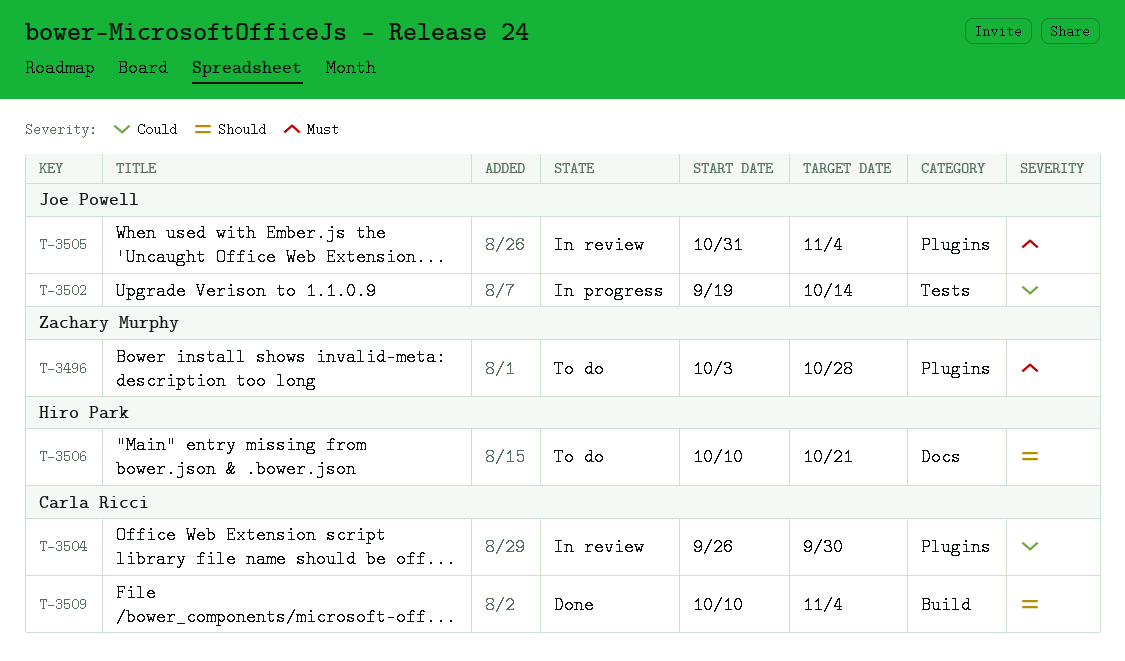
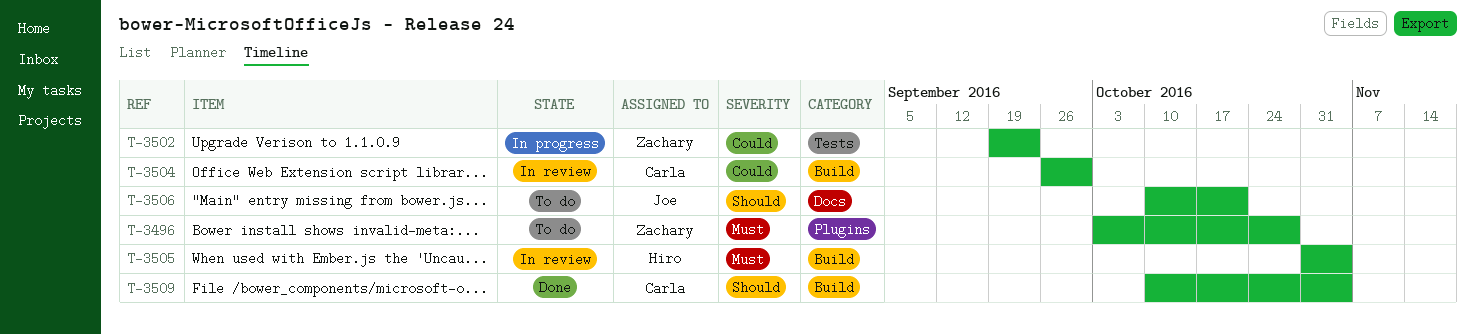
T-3502, owner: Joe Powell -> Zachary Murphy
T-3502, due: Oct 14 -> Sep 23
T-3504, label: Plugins -> Build
T-3505, owner: Joe Powell -> Hiro Park
T-3505, label: Plugins -> Build
T-3506, owner: Hiro Park -> Joe Powell

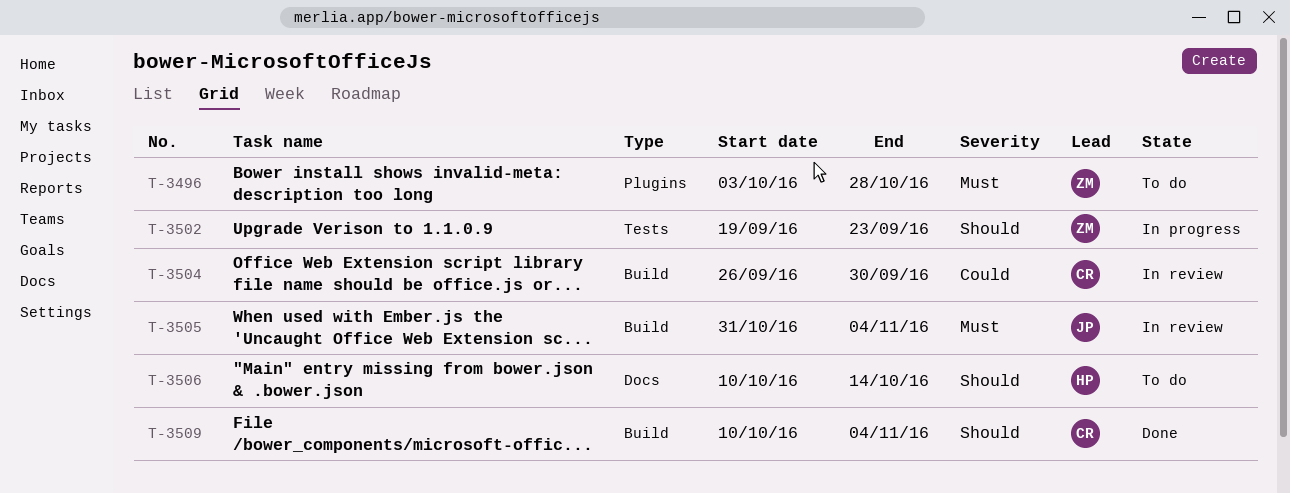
T-3502, priority: Could -> Should
T-3505, owner: Hiro -> Joe
T-3506, owner: Joe -> Hiro
T-3506, due: Oct 21 -> Oct 14

